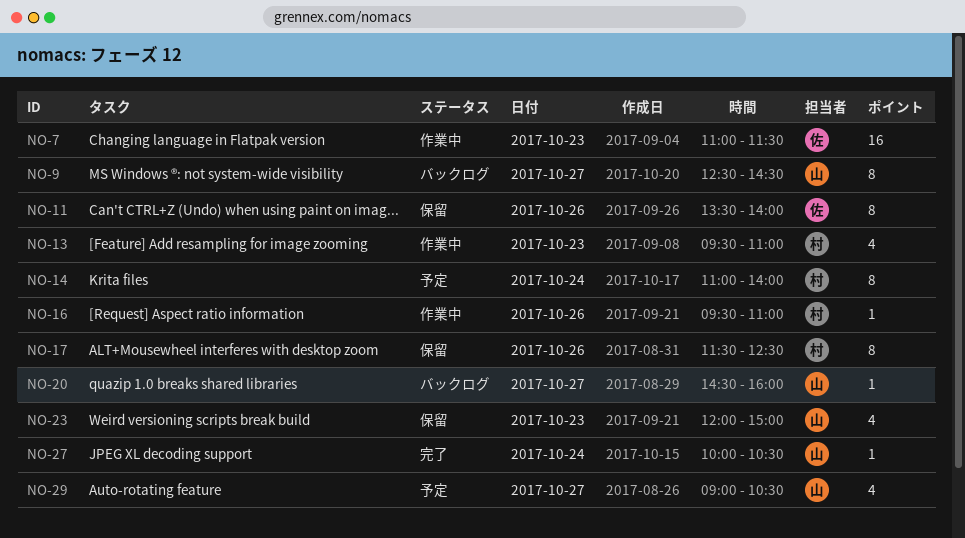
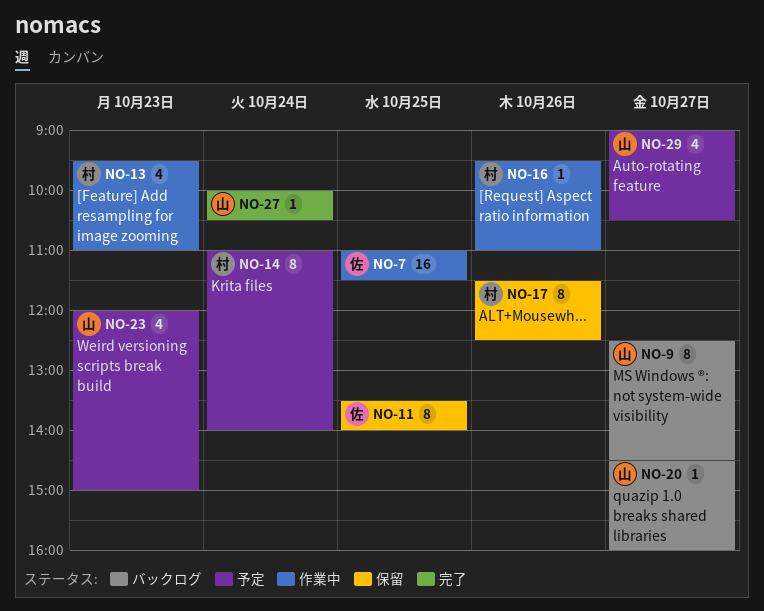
NO-7, day: Oct 23 -> Oct 25
NO-11, day: Oct 26 -> Oct 25
NO-23, status: 保留 -> 予定

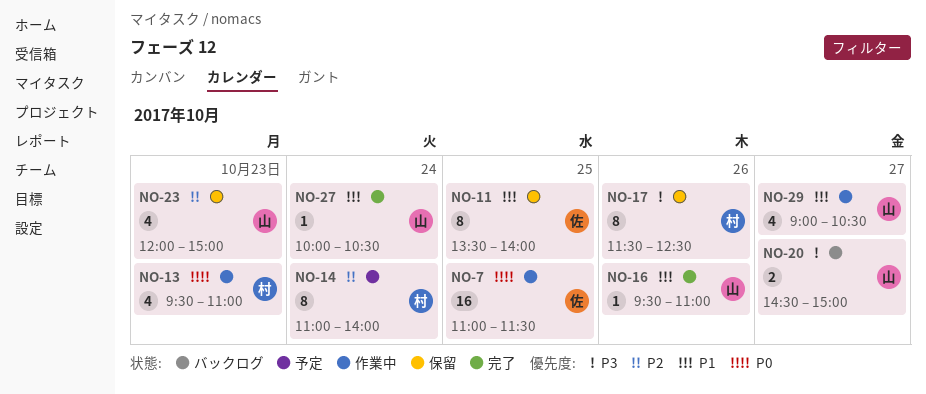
NO-9: present -> none
NO-16, status: 作業中 -> 完了
NO-16, owner: 村 -> 山
NO-20, estimate: 1 -> 2
NO-20, ends: 16:00 -> 15:00
NO-23, status: 予定 -> 保留
NO-29, status: 予定 -> 作業中

